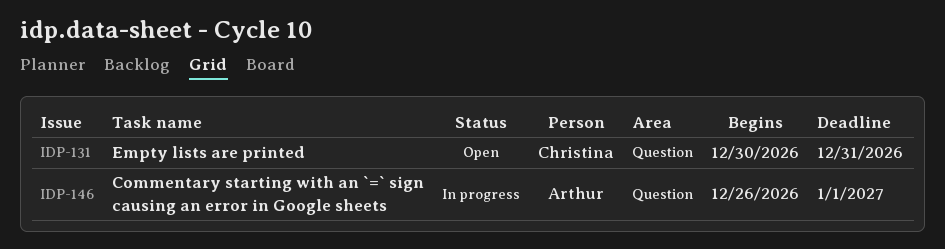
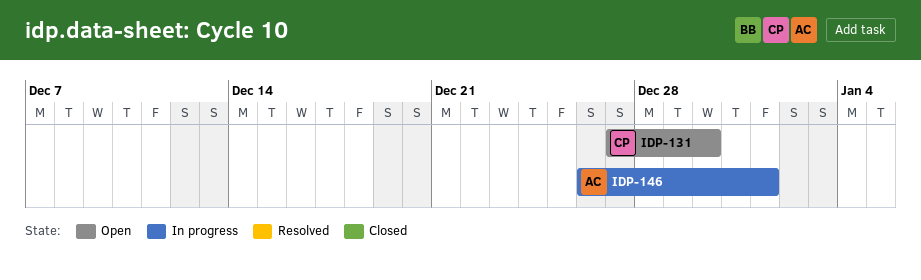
IDP-131, start: Dec 30 -> Dec 27
IDP-131, due: Dec 31 -> Dec 30

